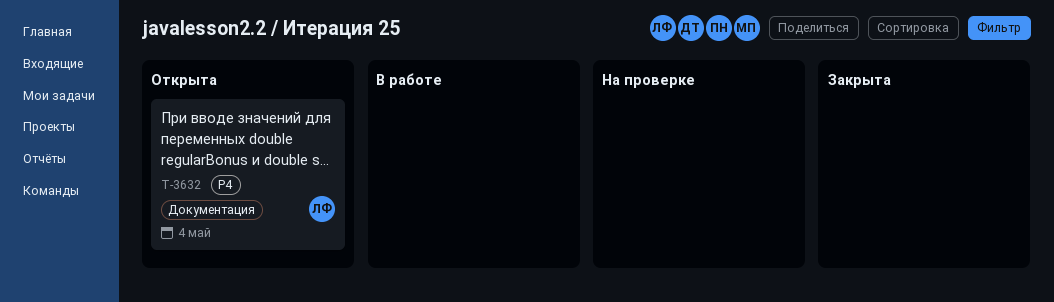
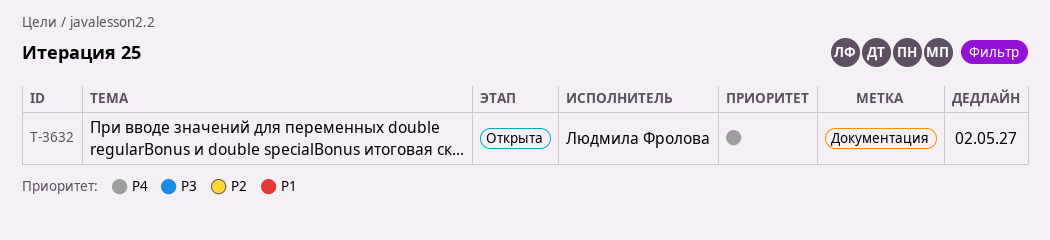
T-3632, due: May 4 -> May 2

